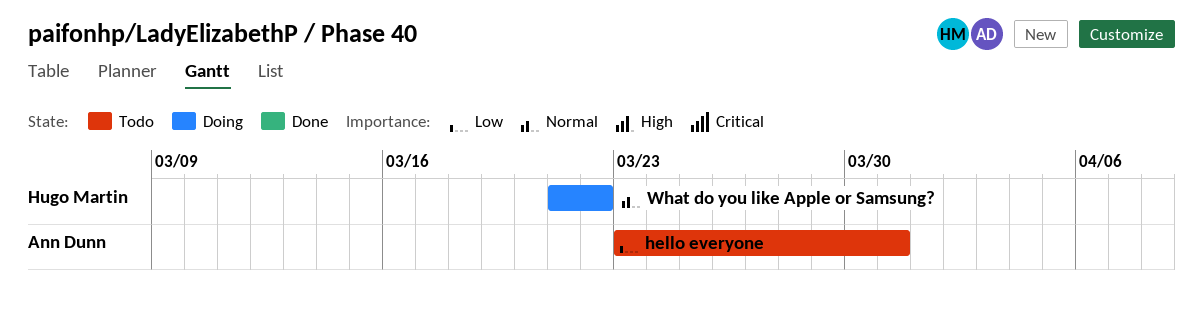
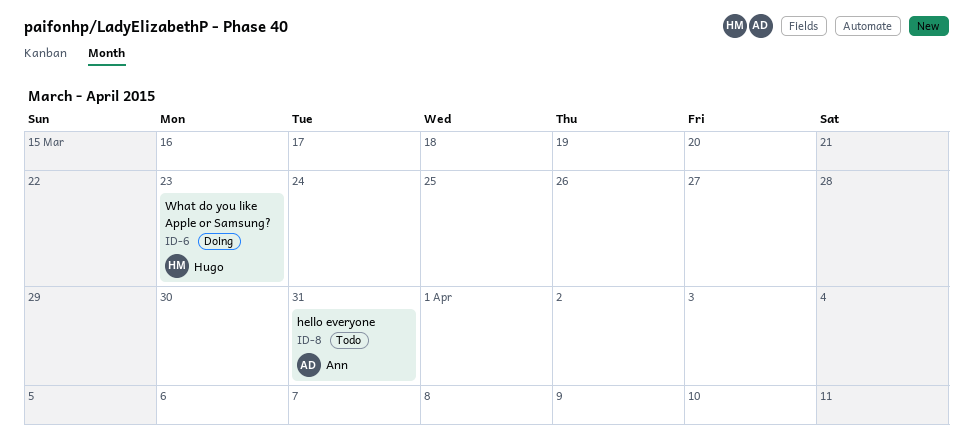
What do you like Apple or Samsung?, due: Mar 22 -> Mar 23

